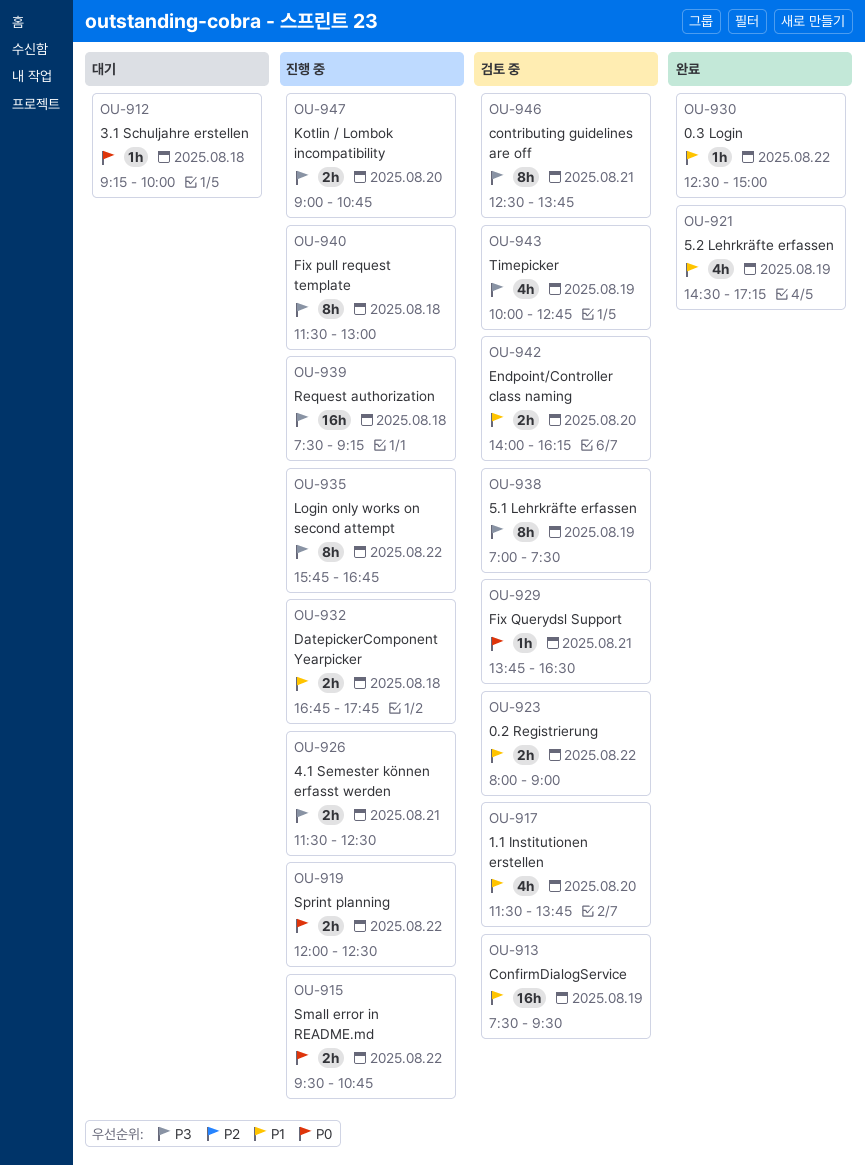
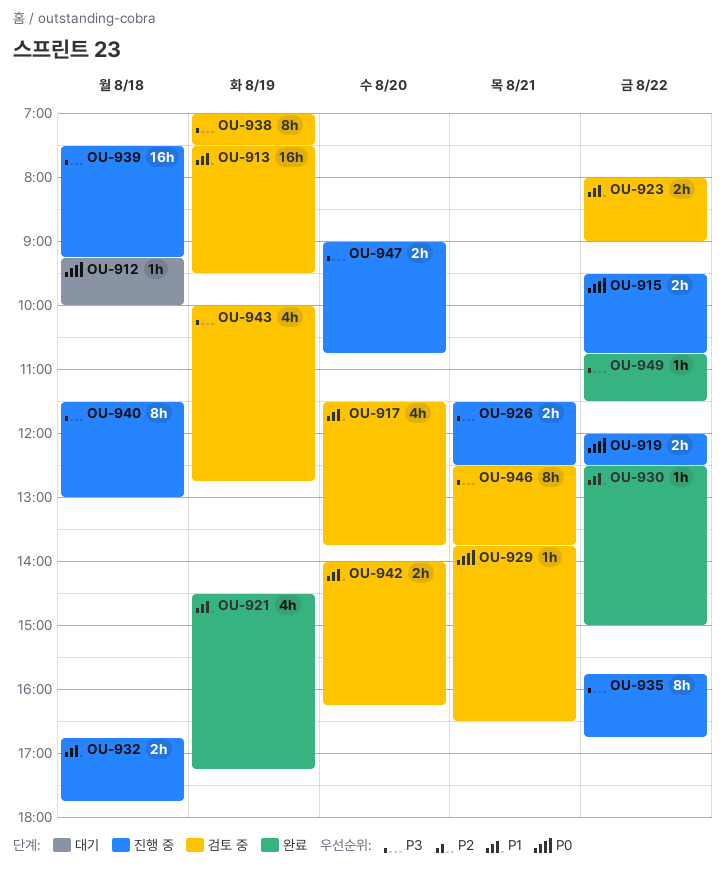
OU-949: none -> present

